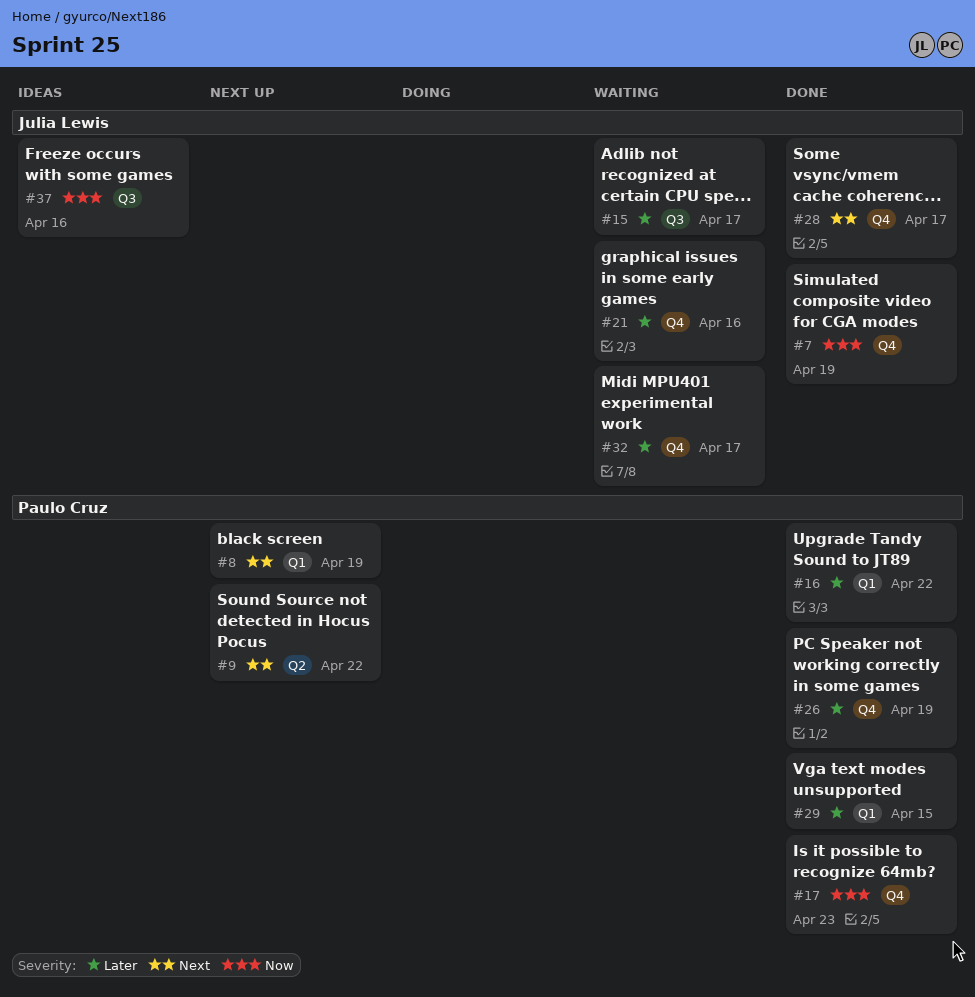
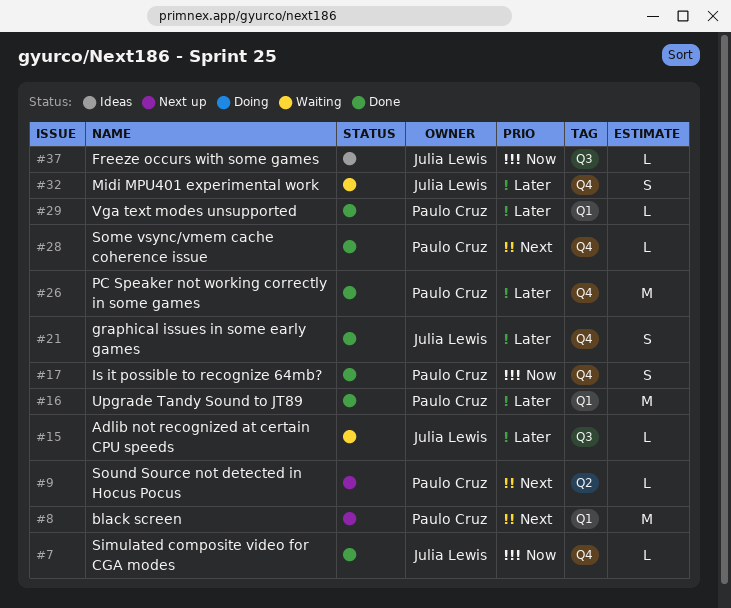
#21, status: Waiting -> Done
#28, owner: Julia Lewis -> Paulo Cruz

